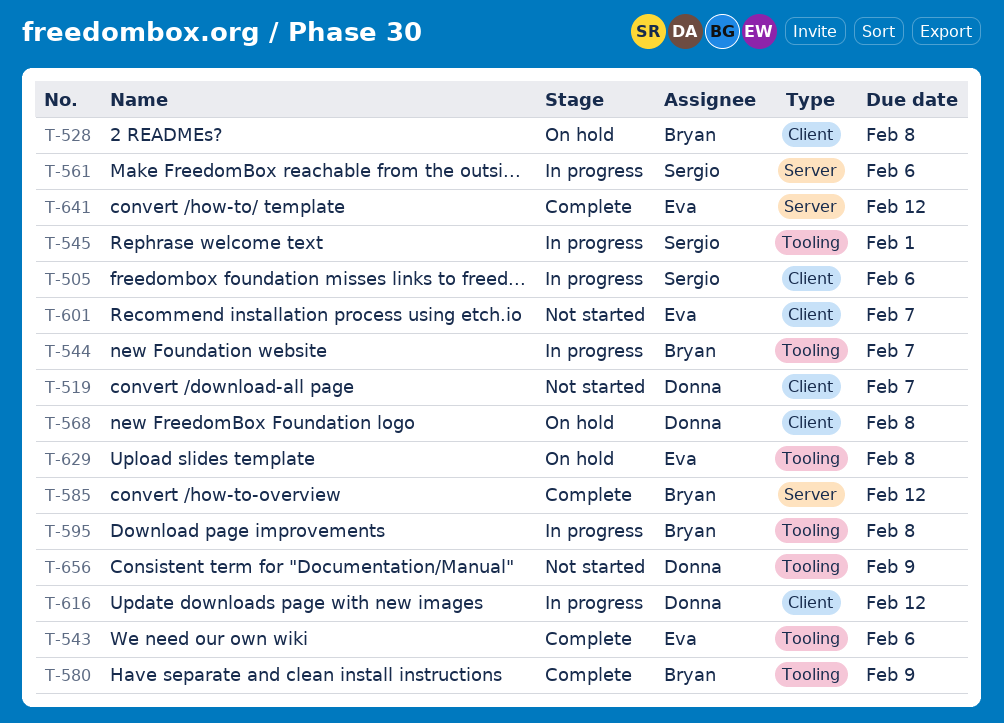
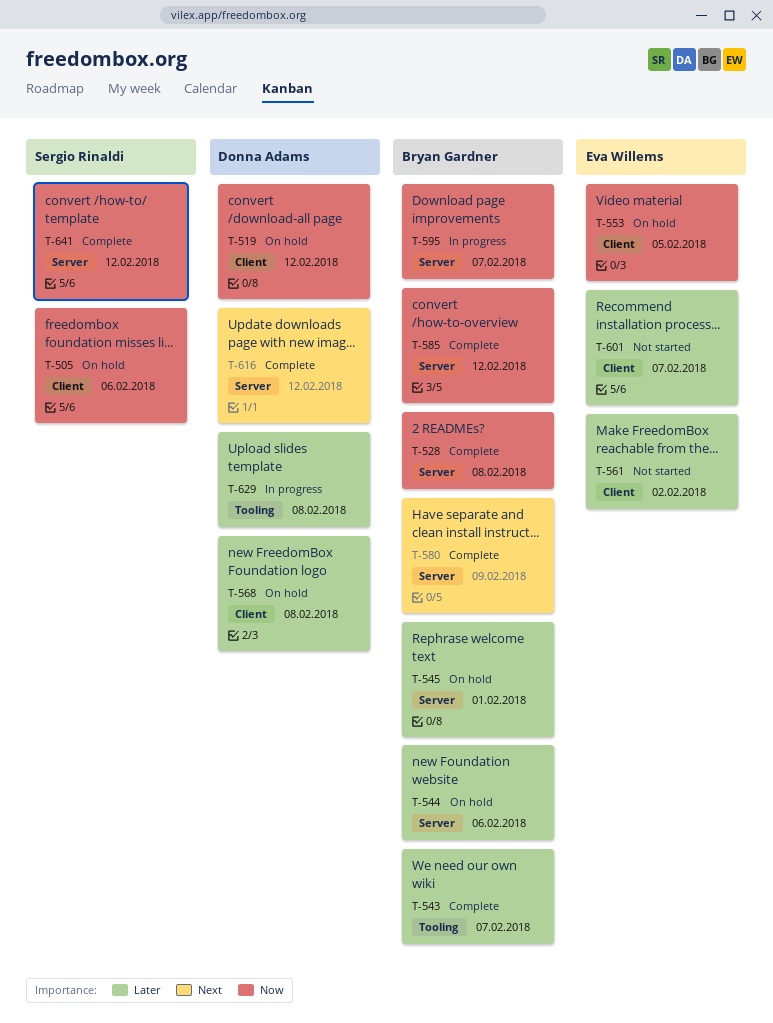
T-505, status: In progress -> On hold
T-519, status: Not started -> On hold
T-519, due: Feb 7 -> Feb 12
T-528, status: On hold -> Complete
T-528, label: Client -> Server
T-543, owner: Eva Willems -> Bryan Gardner
T-543, due: Feb 6 -> Feb 7
T-544, status: In progress -> On hold
T-544, label: Tooling -> Server
T-544, due: Feb 7 -> Feb 6
T-545, status: In progress -> On hold
T-545, owner: Sergio Rinaldi -> Bryan Gardner
T-545, label: Tooling -> Server
T-553: none -> present
T-561, status: In progress -> Not started
T-561, owner: Sergio Rinaldi -> Eva Willems
T-561, label: Server -> Client
T-561, due: Feb 6 -> Feb 2
T-580, label: Tooling -> Server
T-595, label: Tooling -> Server
T-595, due: Feb 8 -> Feb 7
T-616, status: In progress -> Complete
T-616, label: Client -> Server
T-629, status: On hold -> In progress
T-629, owner: Eva Willems -> Donna Adams
T-641, owner: Eva Willems -> Sergio Rinaldi
T-656: present -> none

